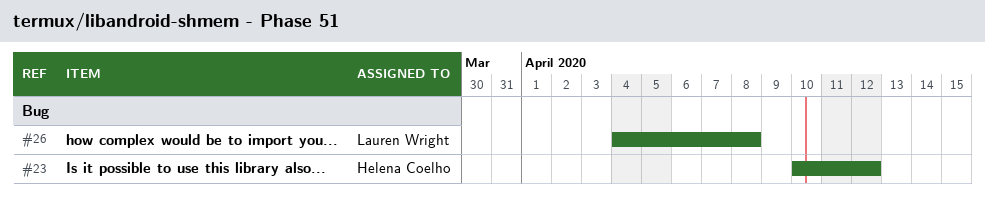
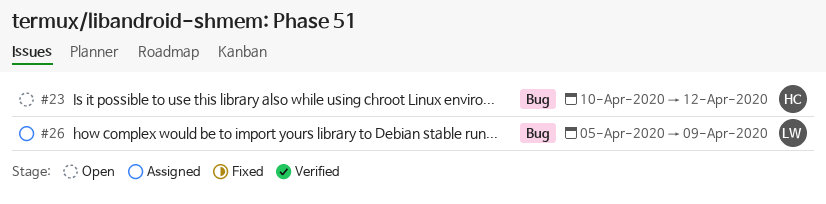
#26, start: Apr 4 -> Apr 5
#26, due: Apr 8 -> Apr 9

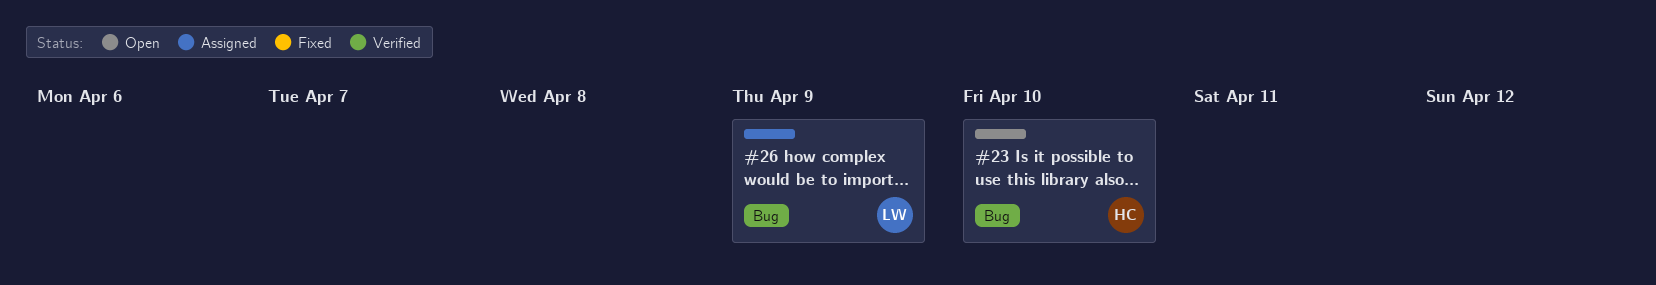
#23, due: Apr 12 -> Apr 10

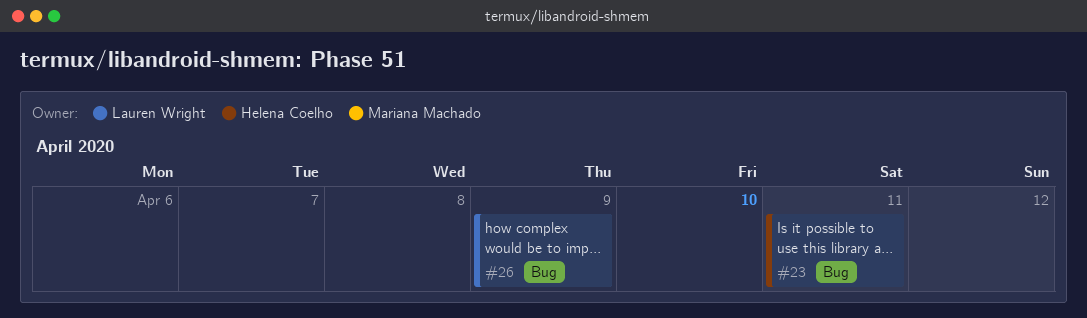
#23, due: Apr 10 -> Apr 11

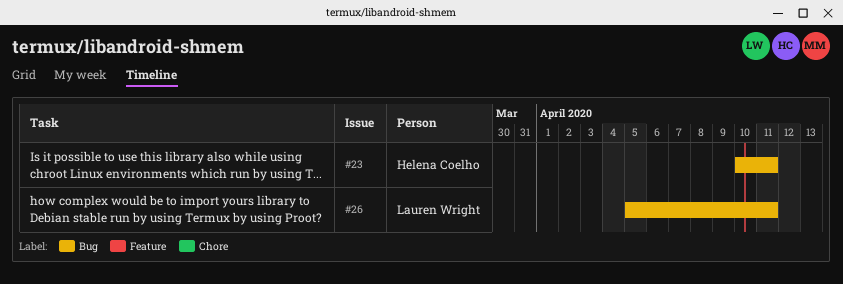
#26, due: Apr 9 -> Apr 11

